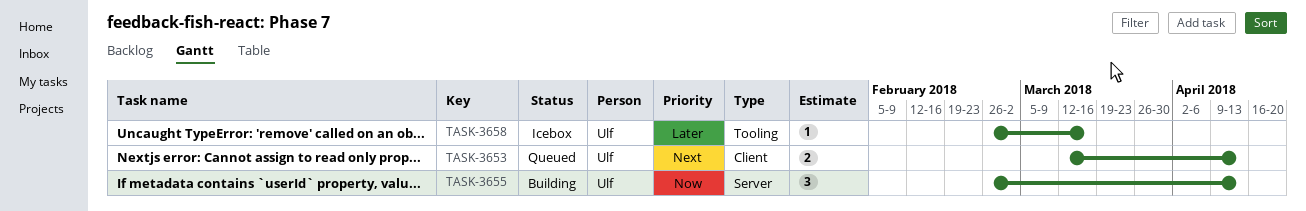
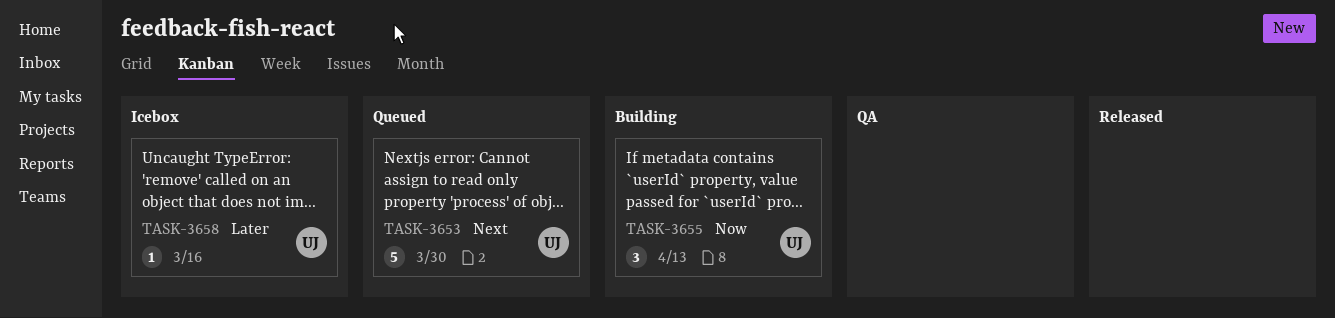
TASK-3653, estimate: 2 -> 5
TASK-3653, due: Apr 13 -> Mar 30

